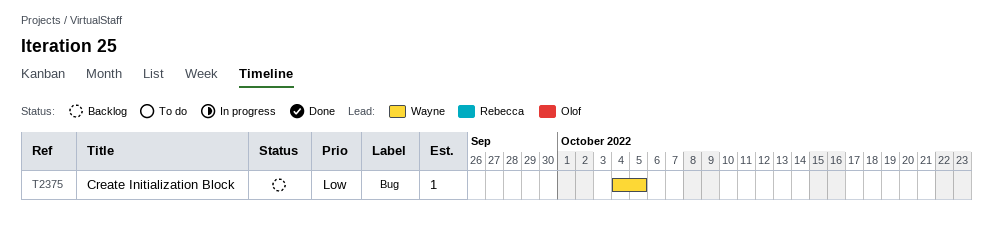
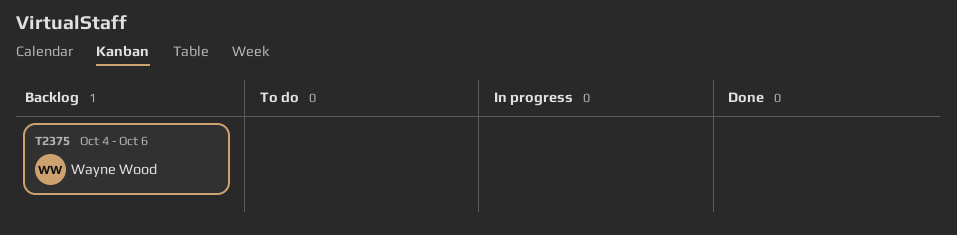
T2375, due: Oct 5 -> Oct 6

